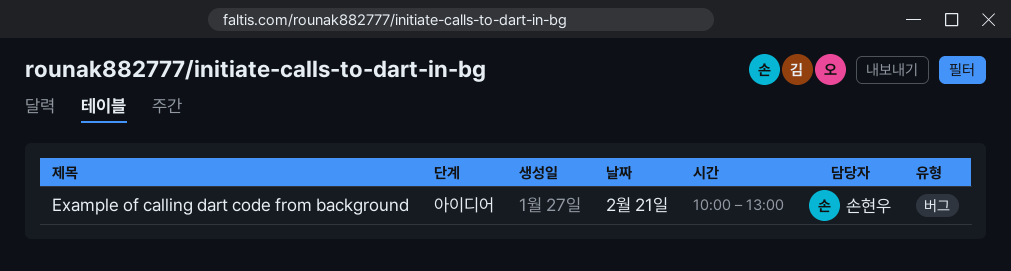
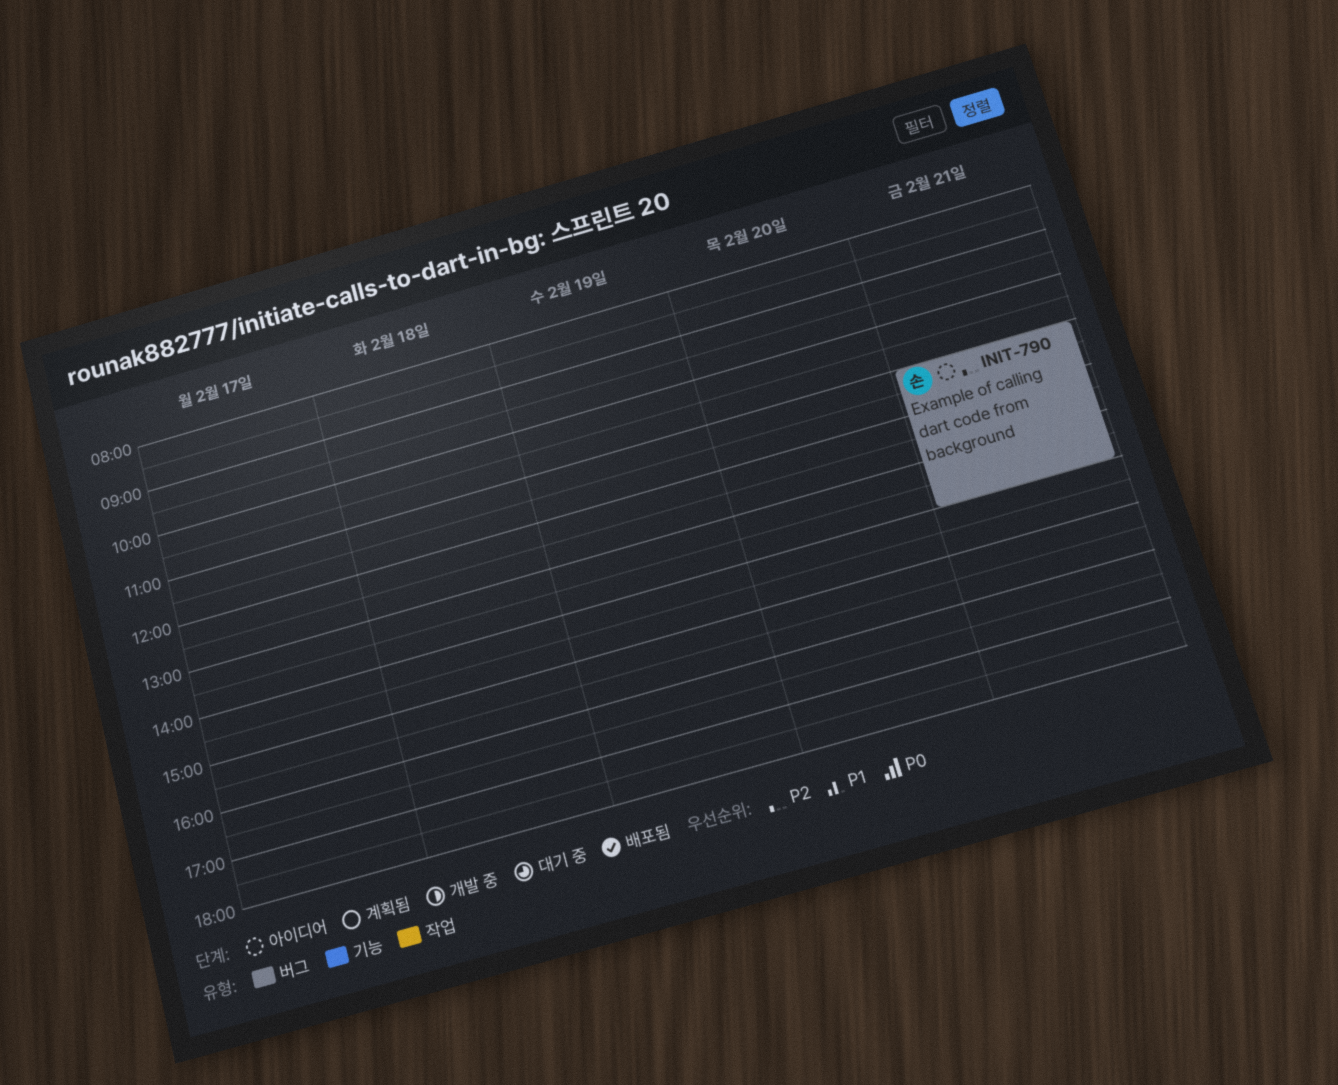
Example of calling dart code from background, begins: 10:00 -> 11:00
Example of calling dart code from background, ends: 13:00 -> 14:00

